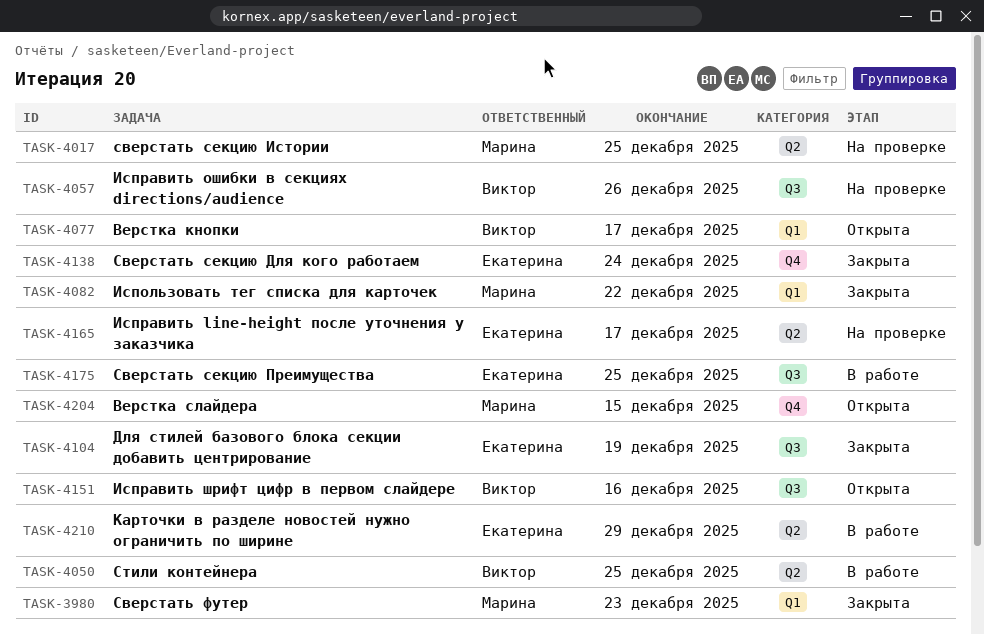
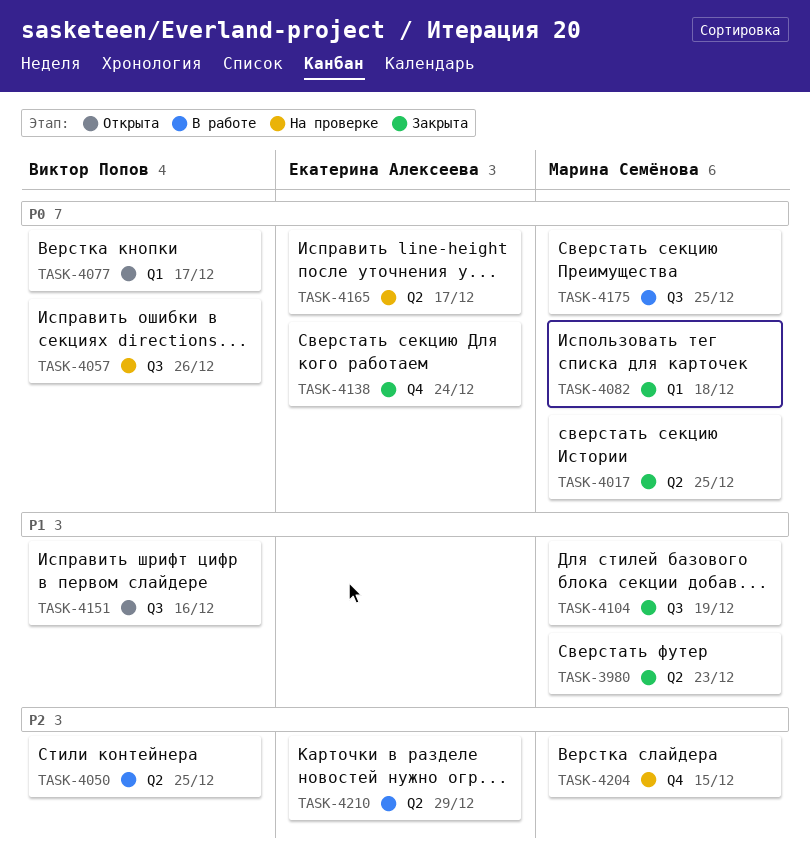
TASK-3980, label: Q1 -> Q2
TASK-4017, status: На проверке -> Закрыта
TASK-4082, due: Dec 22 -> Dec 18
TASK-4104, owner: Екатерина Алексеева -> Марина Семёнова
TASK-4175, owner: Екатерина Алексеева -> Марина Семёнова
TASK-4204, status: Открыта -> На проверке

